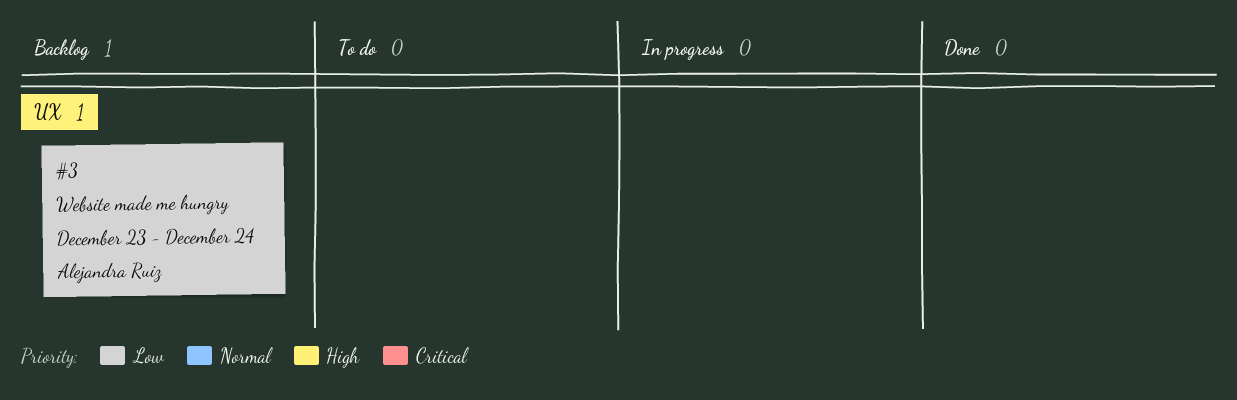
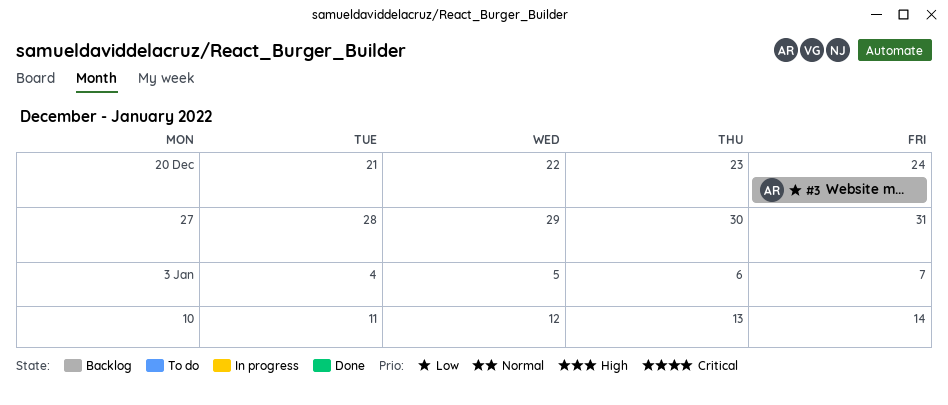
#3, start: Dec 23 -> Dec 24

